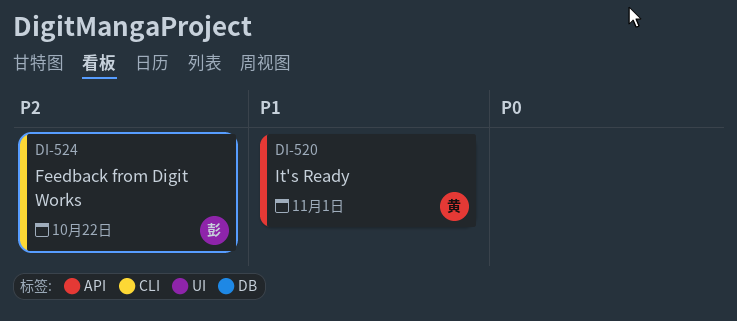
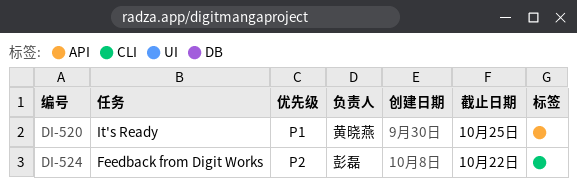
DI-520, due: Nov 1 -> Oct 25

